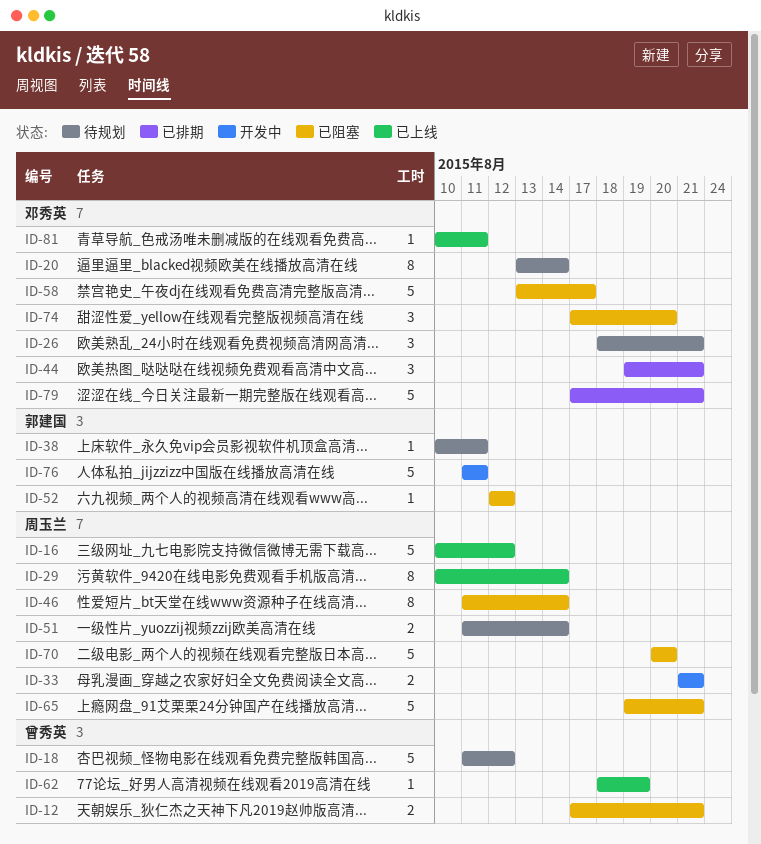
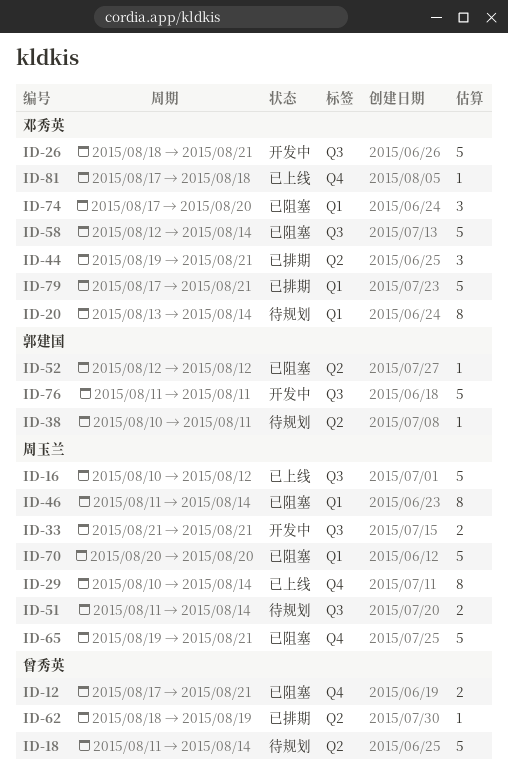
ID-18, due: Aug 12 -> Aug 14
ID-26, status: 待规划 -> 开发中
ID-26, estimate: 3 -> 5
ID-58, start: Aug 13 -> Aug 12
ID-58, due: Aug 17 -> Aug 14
ID-62, status: 已上线 -> 已排期
ID-81, start: Aug 10 -> Aug 17
ID-81, due: Aug 11 -> Aug 18

